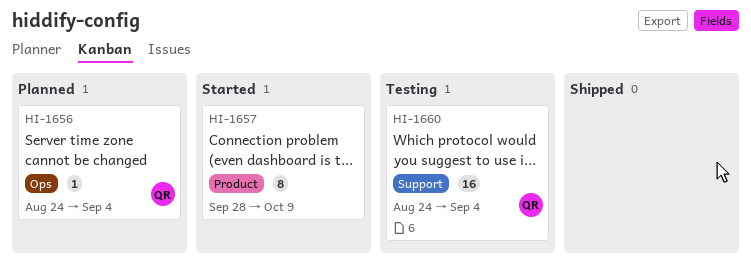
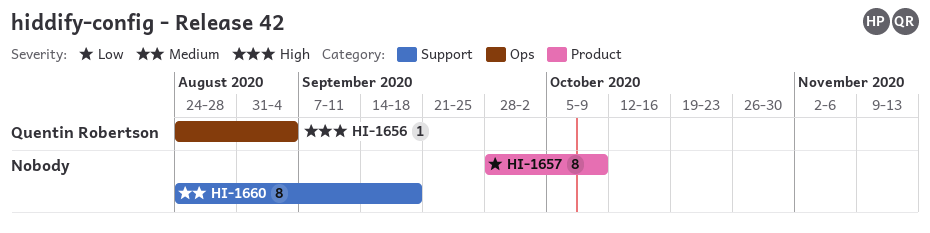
HI-1660, owner: Quentin Robertson -> none
HI-1660, estimate: 16 -> 8
HI-1660, due: Sep 4 -> Sep 18

